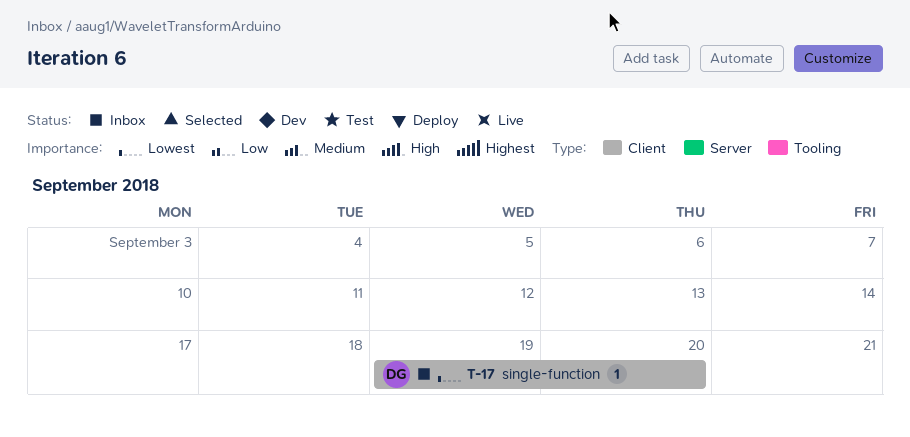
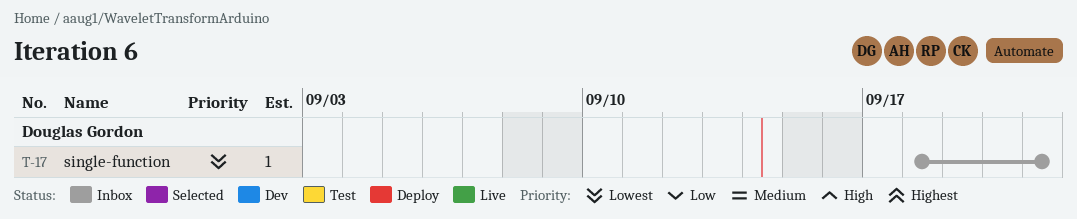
T-17, start: Sep 19 -> Sep 18
T-17, due: Sep 20 -> Sep 21

